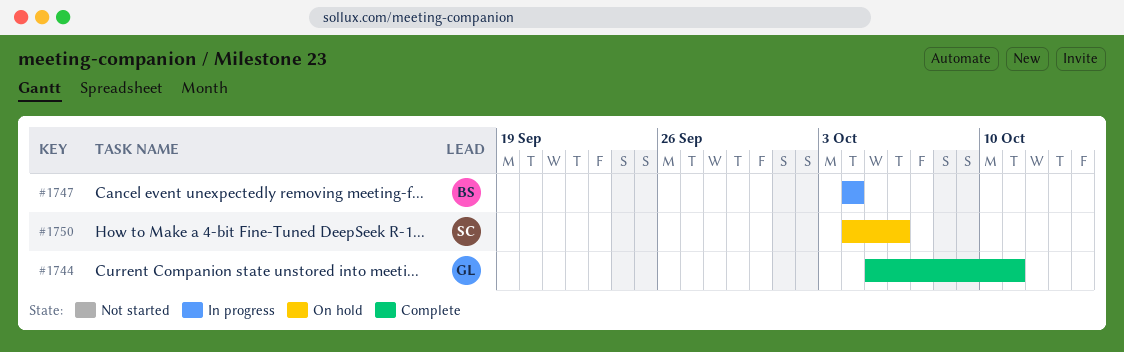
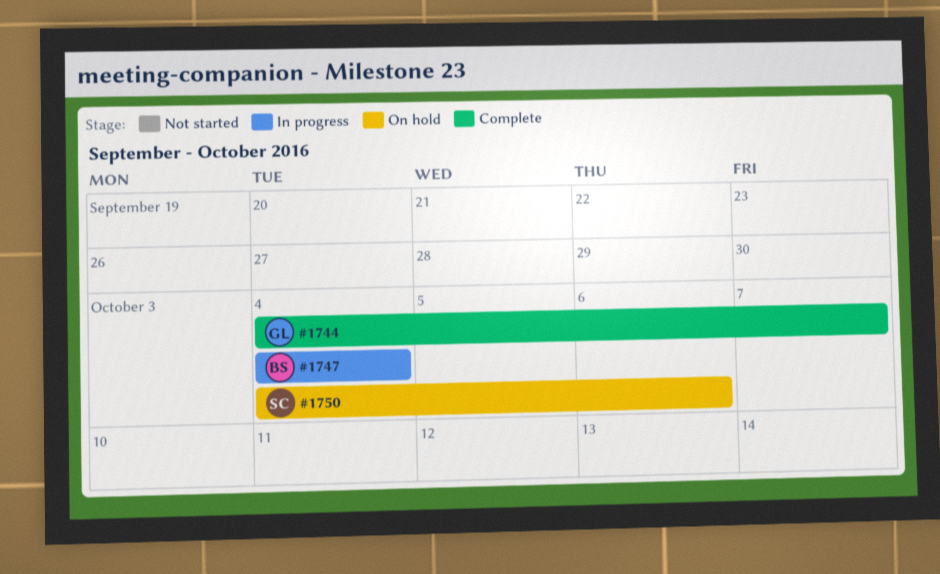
#1744, start: Oct 5 -> Oct 4
#1744, due: Oct 11 -> Oct 7

